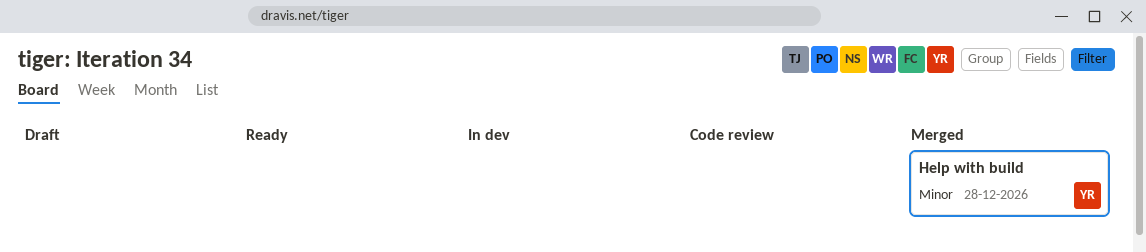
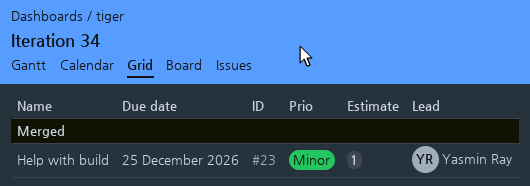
Help with build, due: Dec 28 -> Dec 25

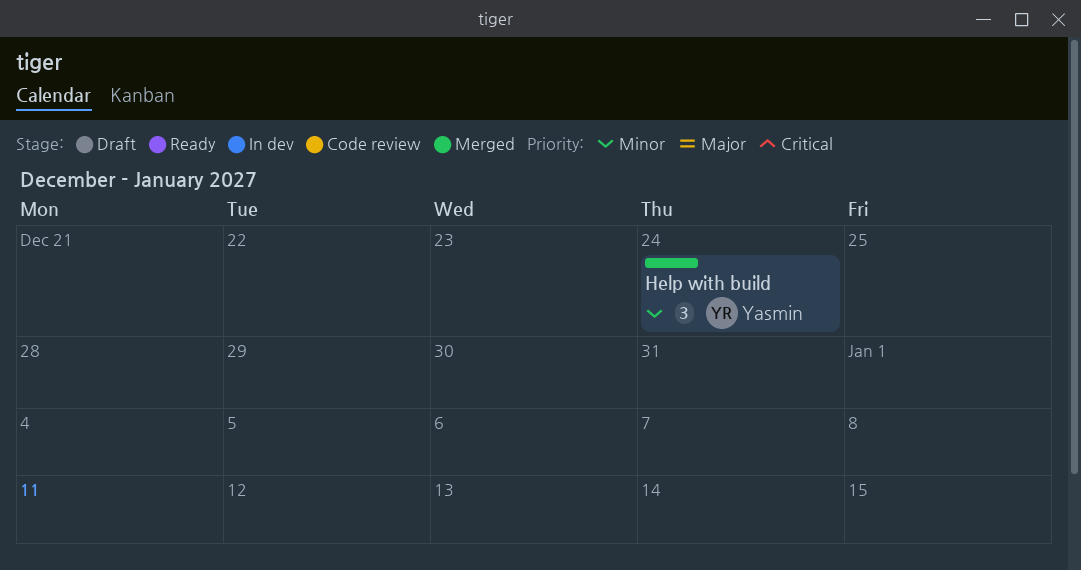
Help with build, estimate: 1 -> 3
Help with build, due: Dec 25 -> Dec 24

